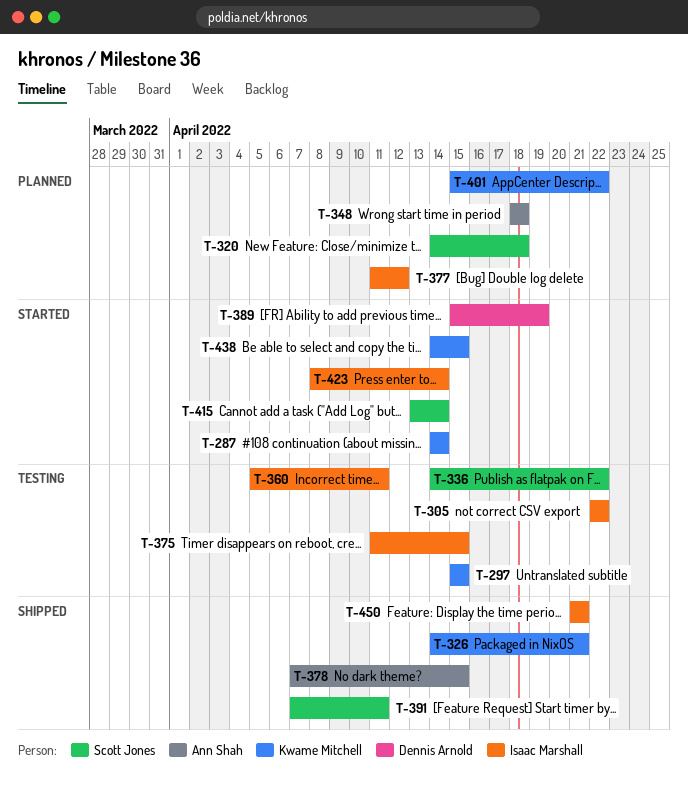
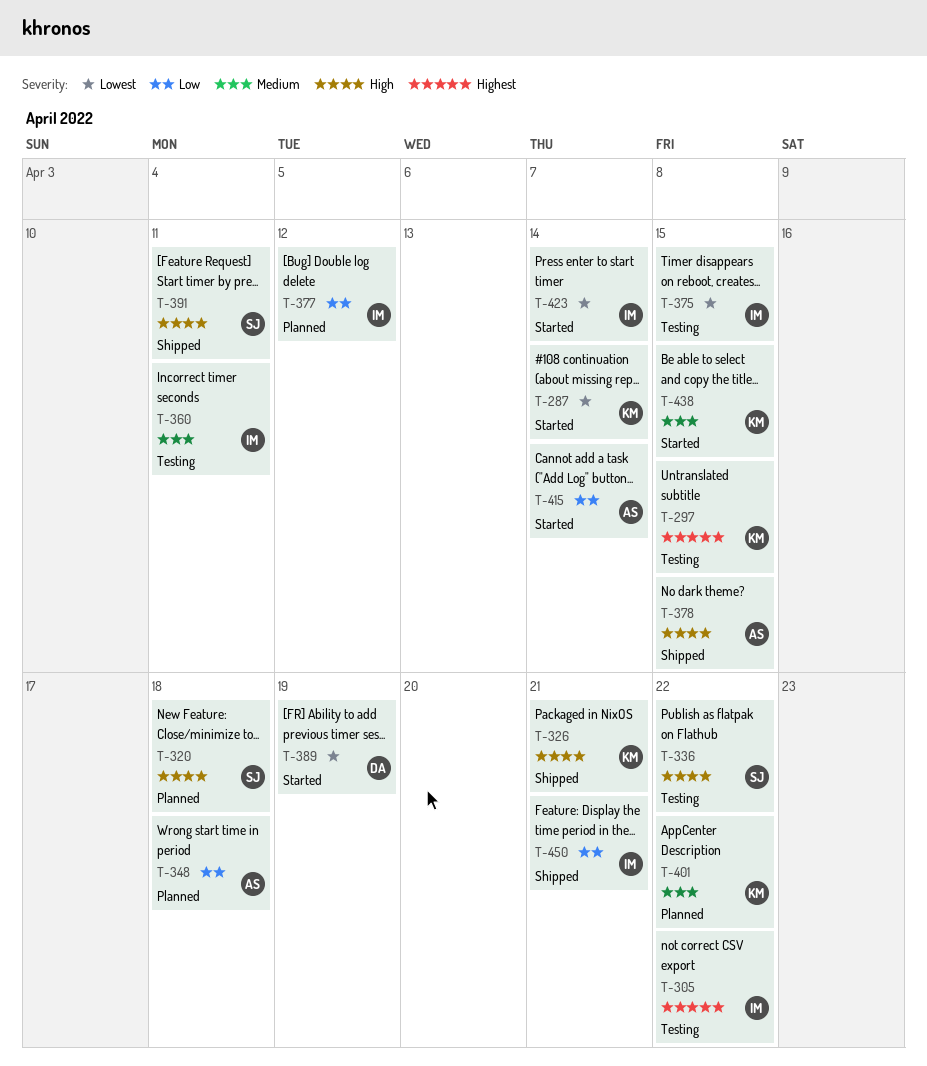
T-415, owner: Scott Jones -> Ann Shah

